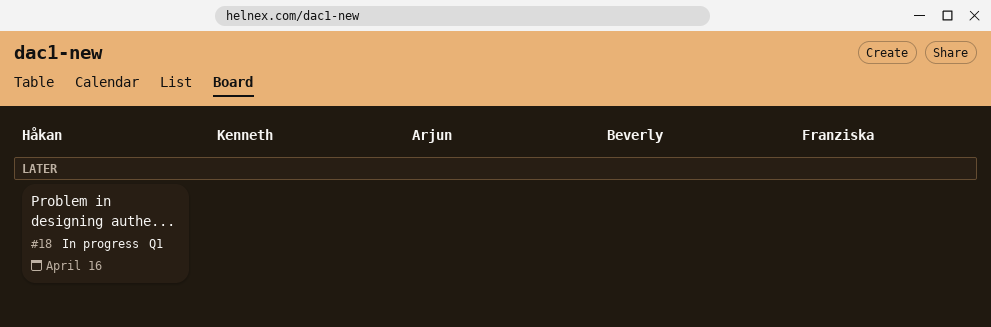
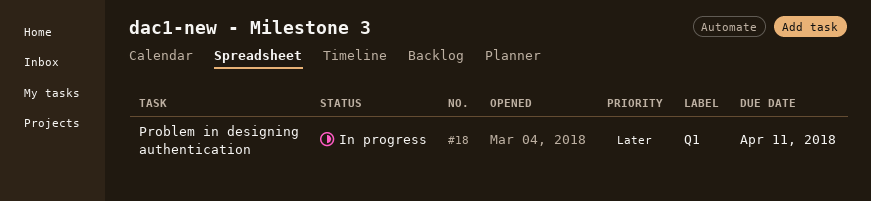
#18, due: Apr 16 -> Apr 11

